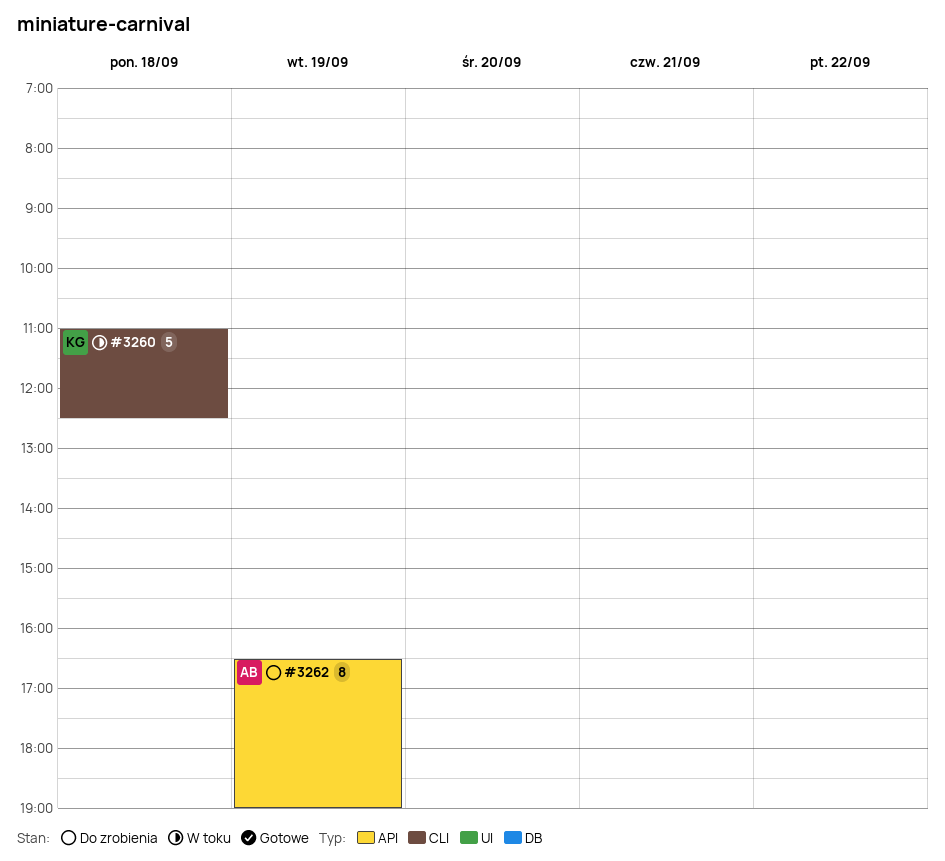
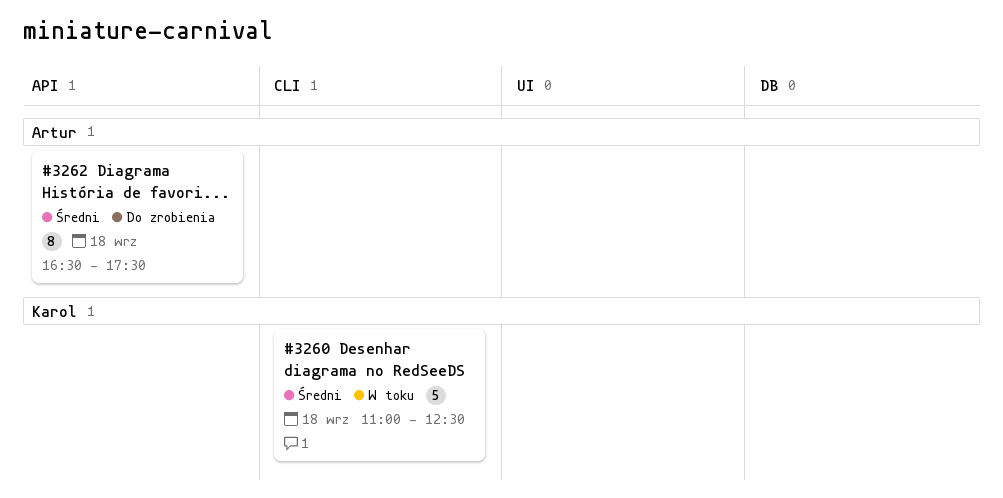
#3262, day: Sep 19 -> Sep 18
#3262, ends: 19:00 -> 17:30

